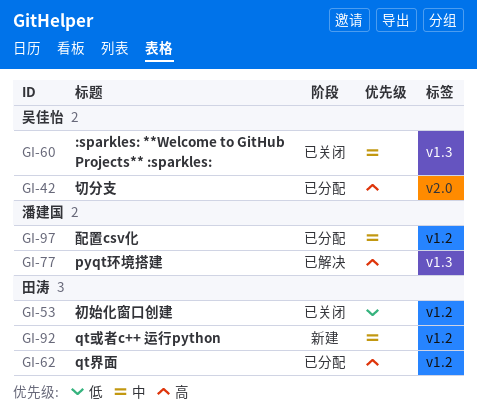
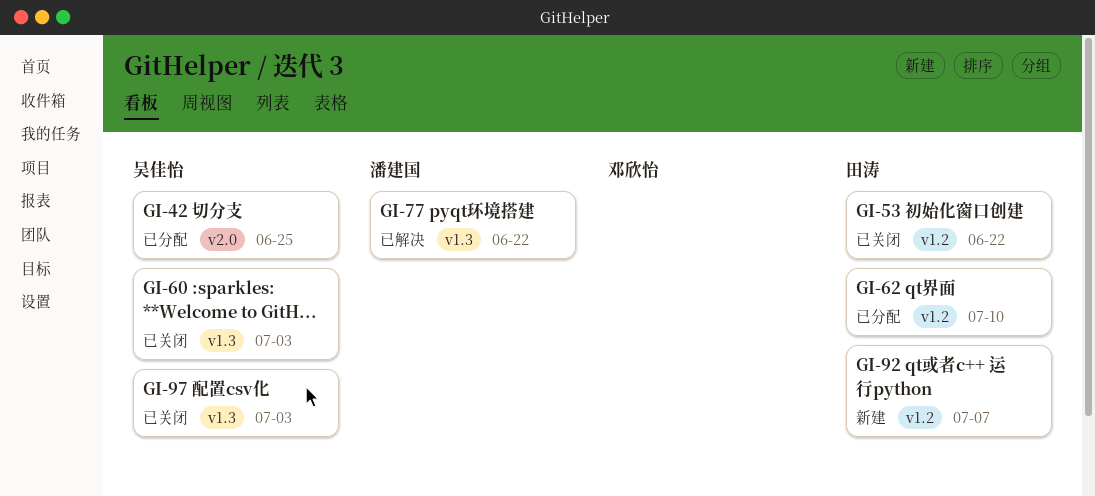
GI-97, status: 已分配 -> 已关闭
GI-97, owner: 潘建国 -> 吴佳怡
GI-97, label: v1.2 -> v1.3

